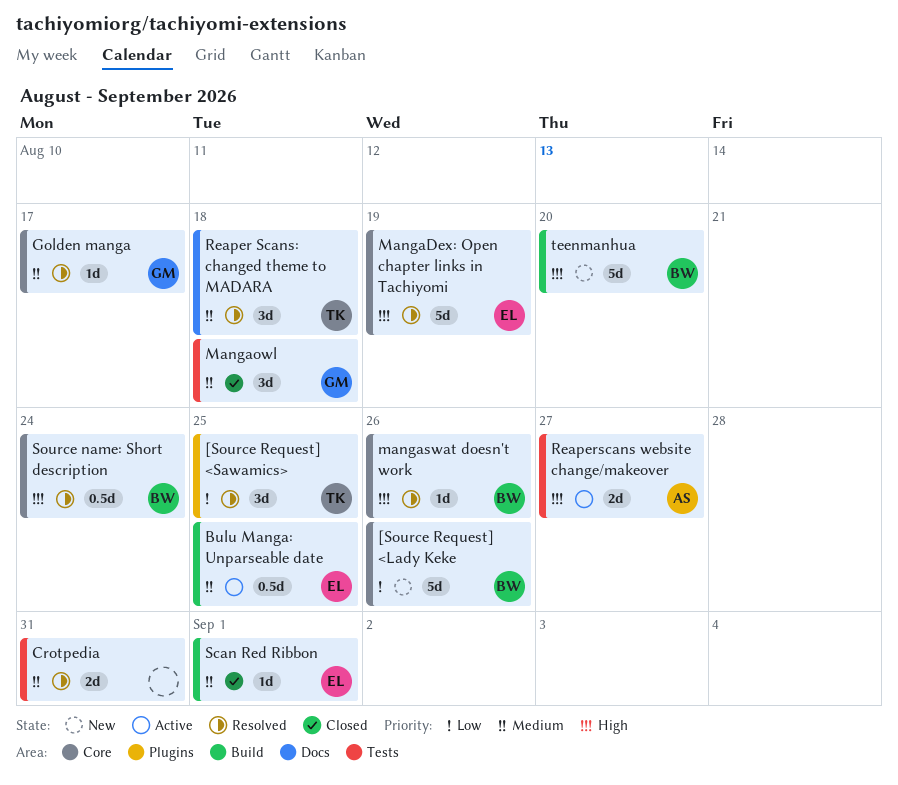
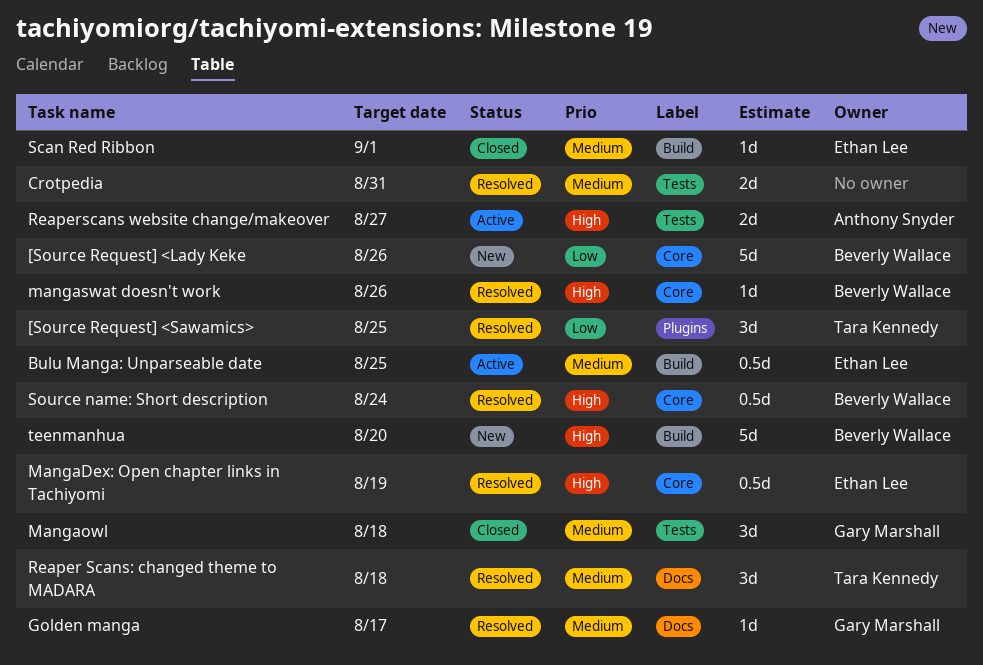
Golden manga, label: Core -> Docs
MangaDex: Open chapter links in Tachiyomi, estimate: 5d -> 0.5d

